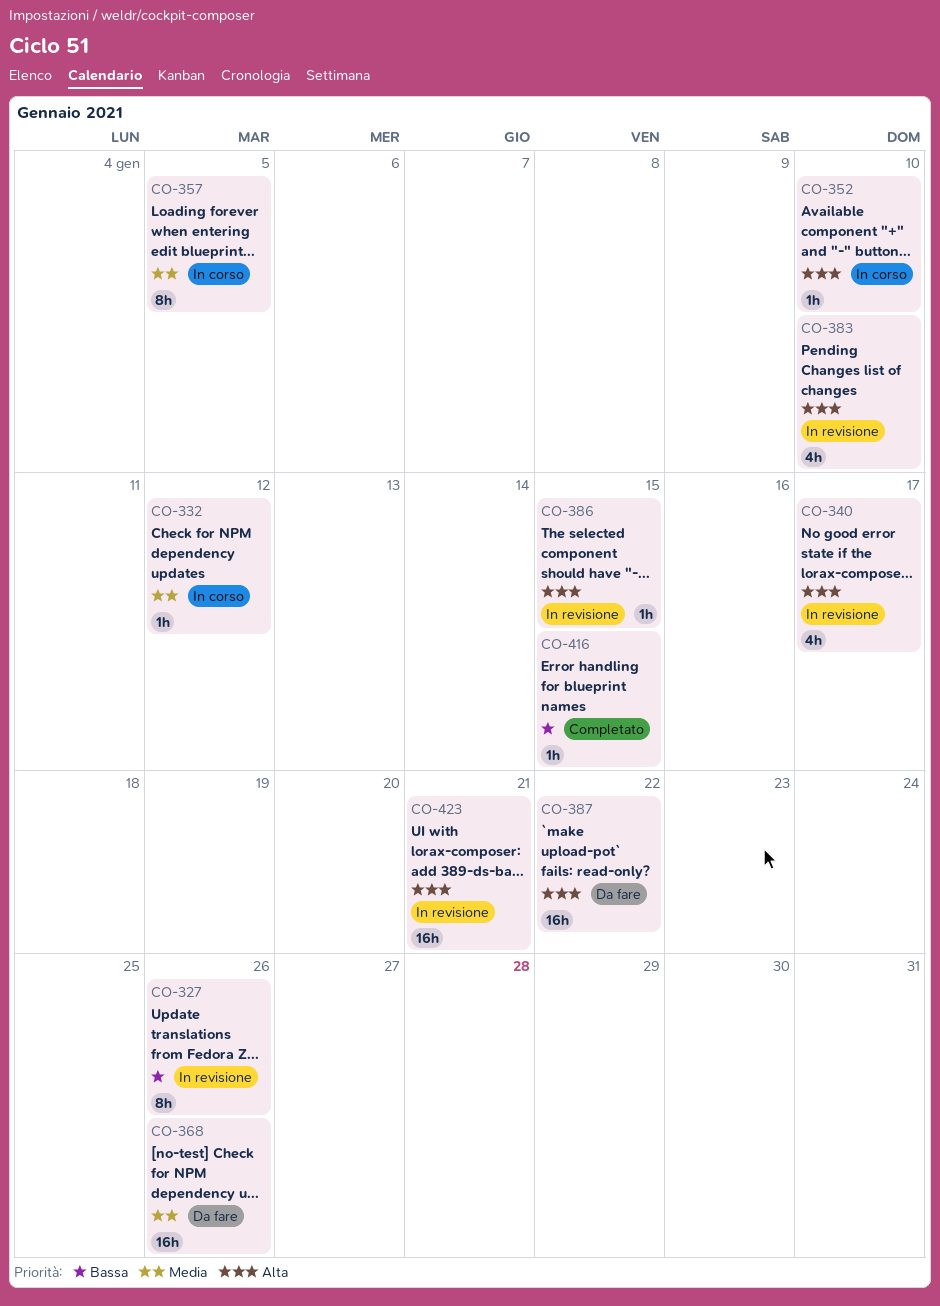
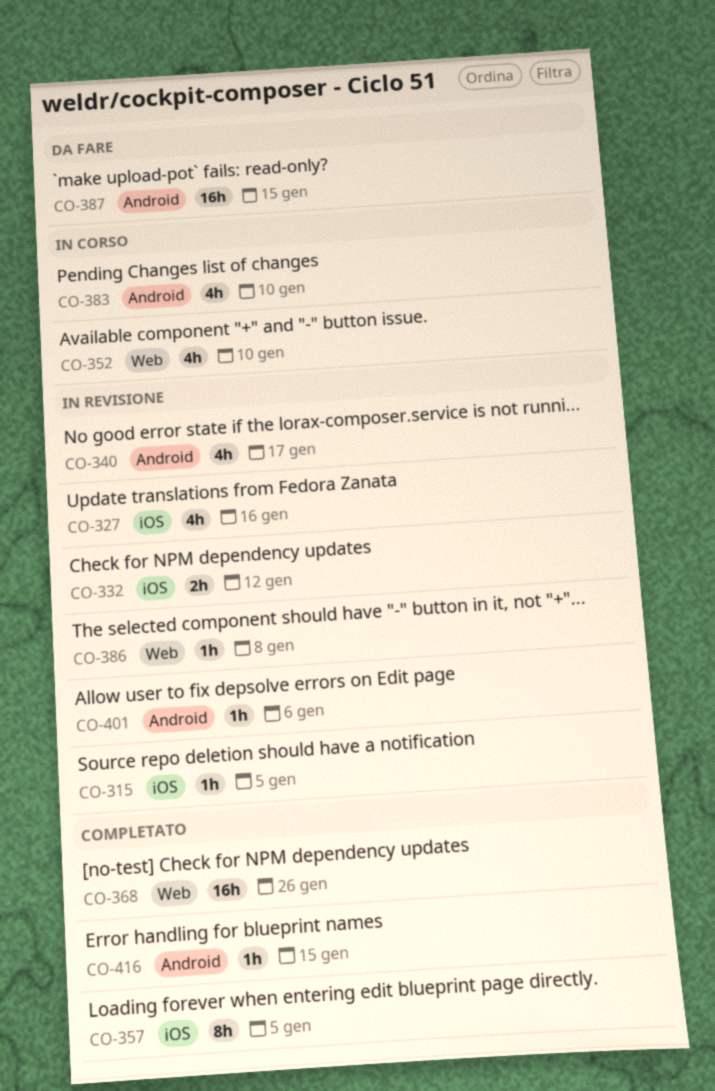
CO-315: none -> present
CO-327, estimate: 8h -> 4h
CO-327, due: Jan 26 -> Jan 16
CO-332, status: In corso -> In revisione
CO-332, estimate: 1h -> 2h
CO-352, estimate: 1h -> 4h
CO-357, status: In corso -> Completato
CO-368, status: Da fare -> Completato
CO-383, status: In revisione -> In corso
CO-386, due: Jan 15 -> Jan 8
CO-387, due: Jan 22 -> Jan 15
CO-401: none -> present
CO-423: present -> none

